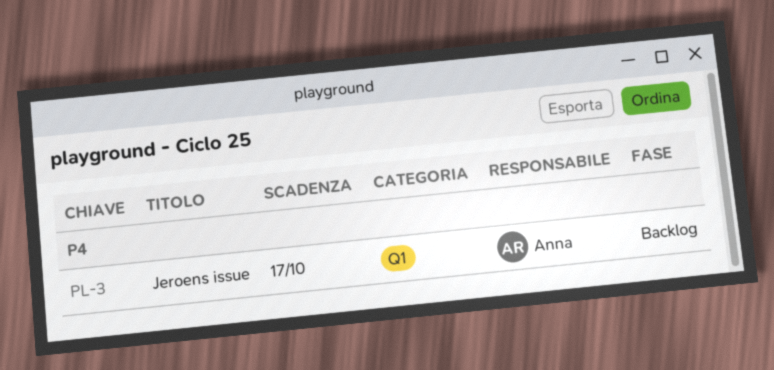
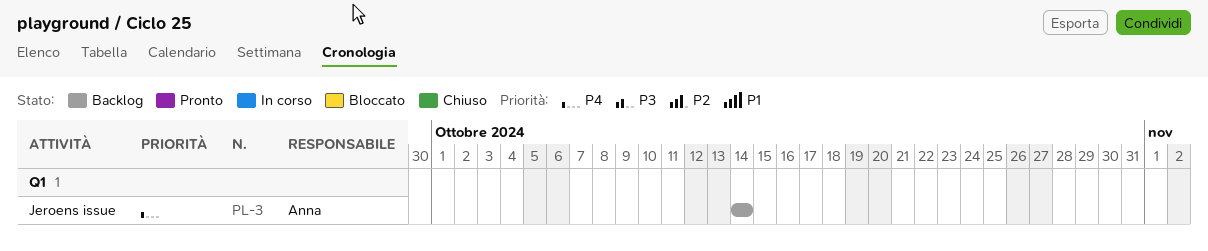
PL-3, due: Oct 17 -> Oct 14

